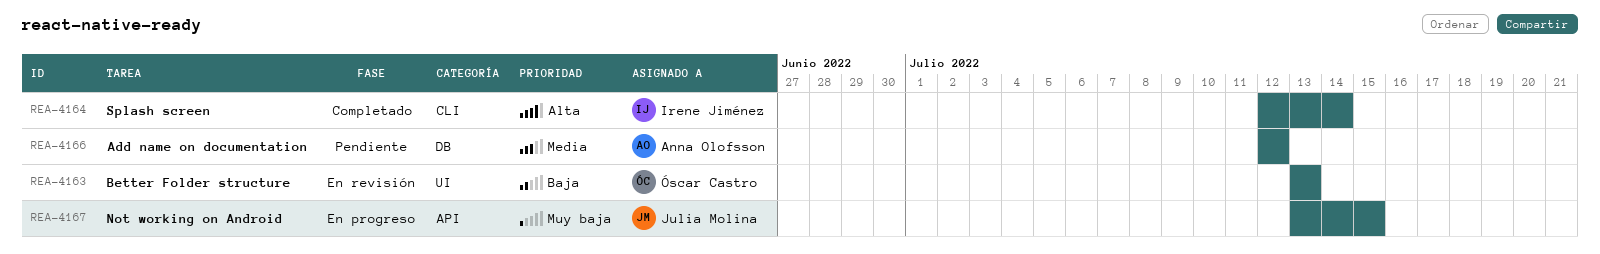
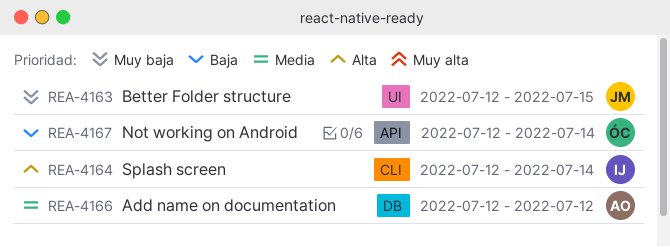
REA-4163, owner: Óscar Castro -> Julia Molina
REA-4163, priority: Baja -> Muy baja
REA-4163, start: Jul 13 -> Jul 12
REA-4163, due: Jul 13 -> Jul 15
REA-4167, owner: Julia Molina -> Óscar Castro
REA-4167, priority: Muy baja -> Baja
REA-4167, start: Jul 13 -> Jul 12
REA-4167, due: Jul 15 -> Jul 14

